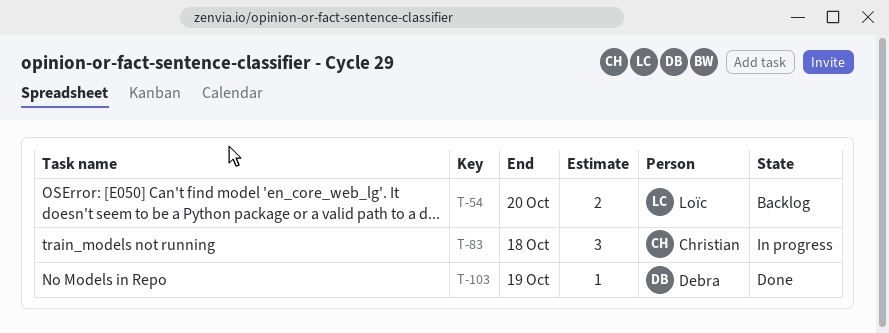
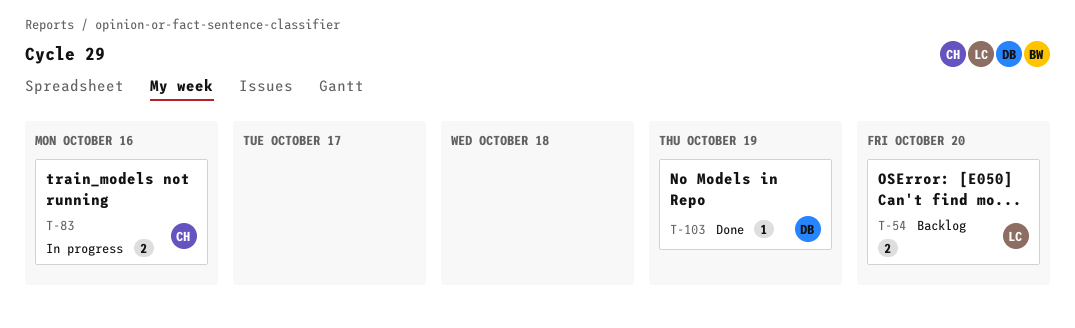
T-83, estimate: 3 -> 2
T-83, due: Oct 18 -> Oct 16

